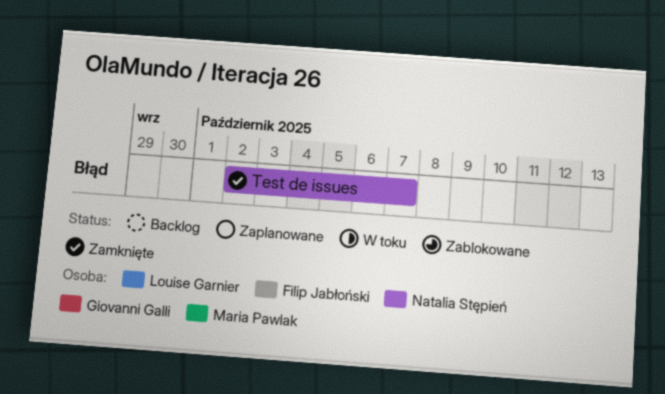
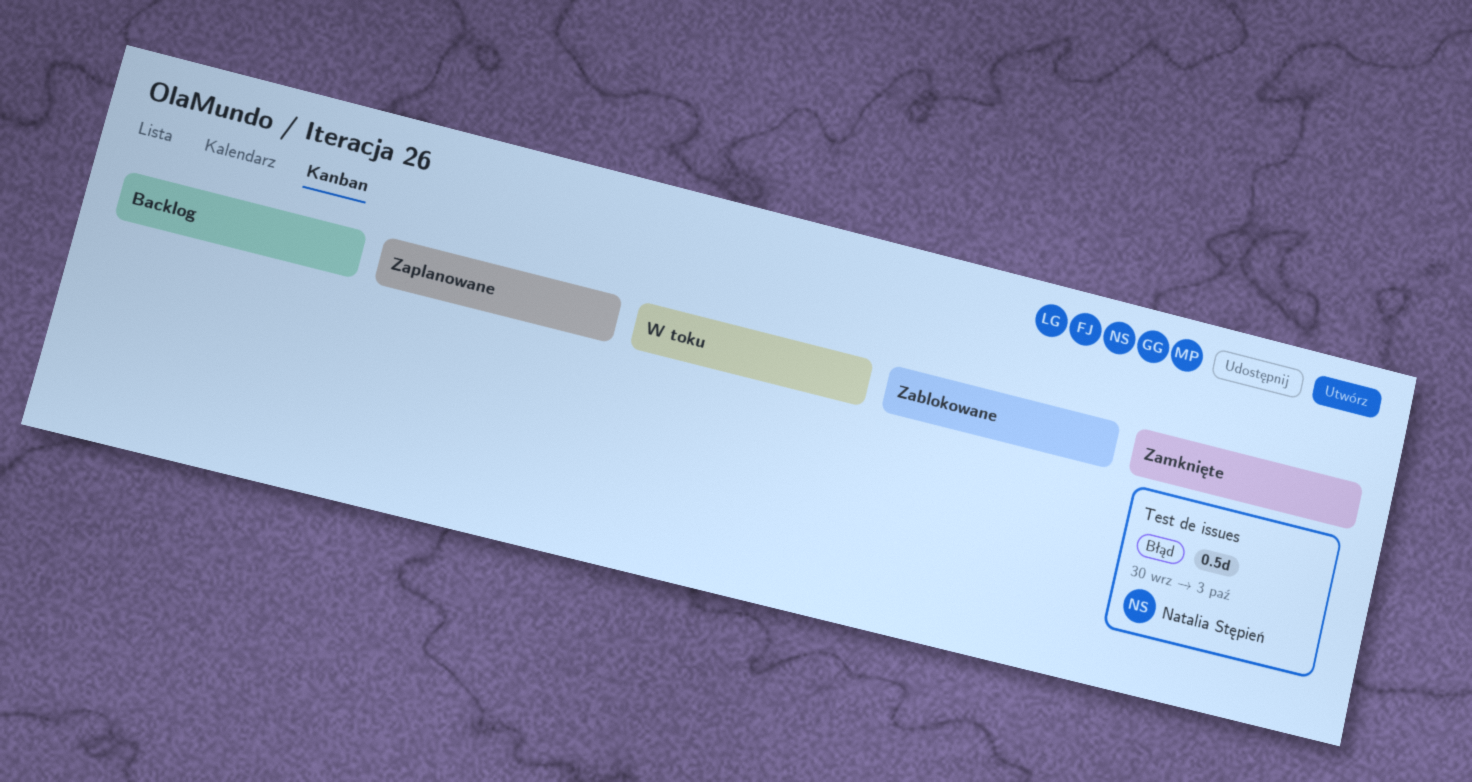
Test de issues, start: Oct 2 -> Sep 30
Test de issues, due: Oct 7 -> Oct 3

